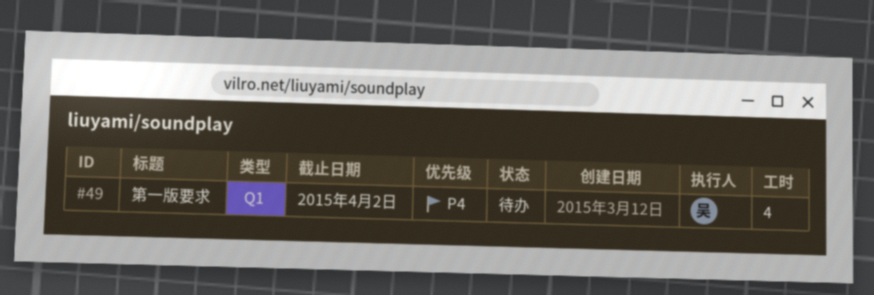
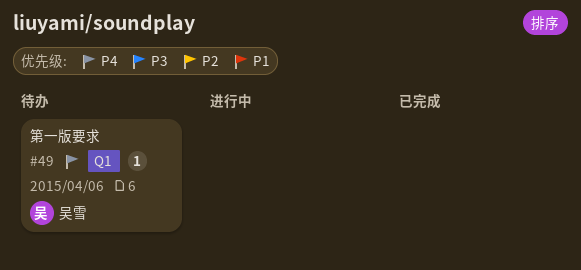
#49, estimate: 4 -> 1
#49, due: Apr 2 -> Apr 6

